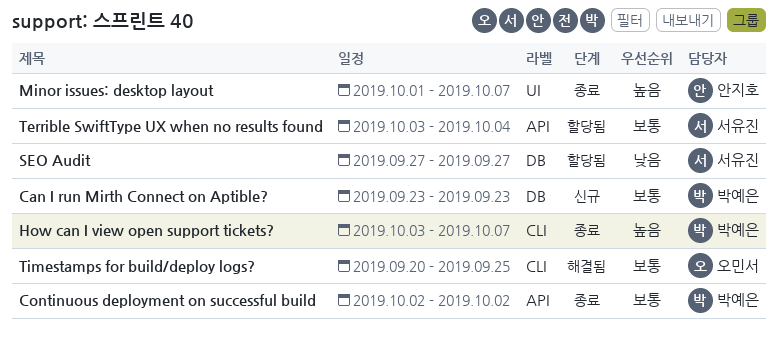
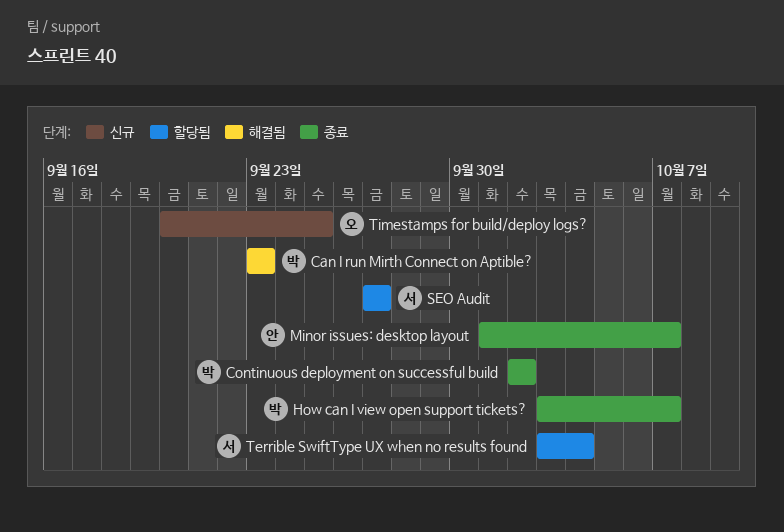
Can I run Mirth Connect on Aptible?, status: 신규 -> 해결됨
Timestamps for build/deploy logs?, status: 해결됨 -> 신규

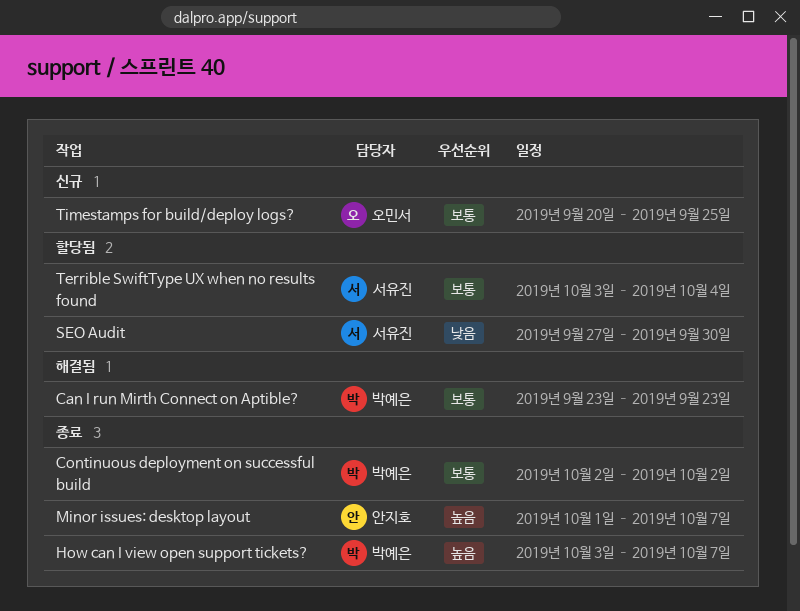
SEO Audit, due: Sep 27 -> Sep 30

